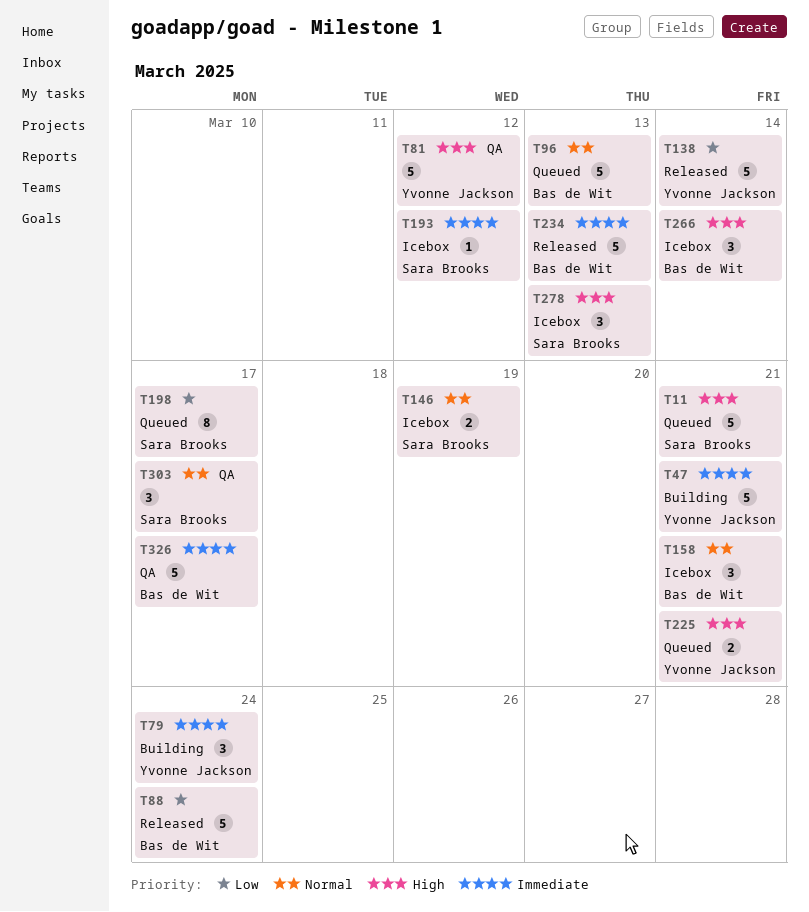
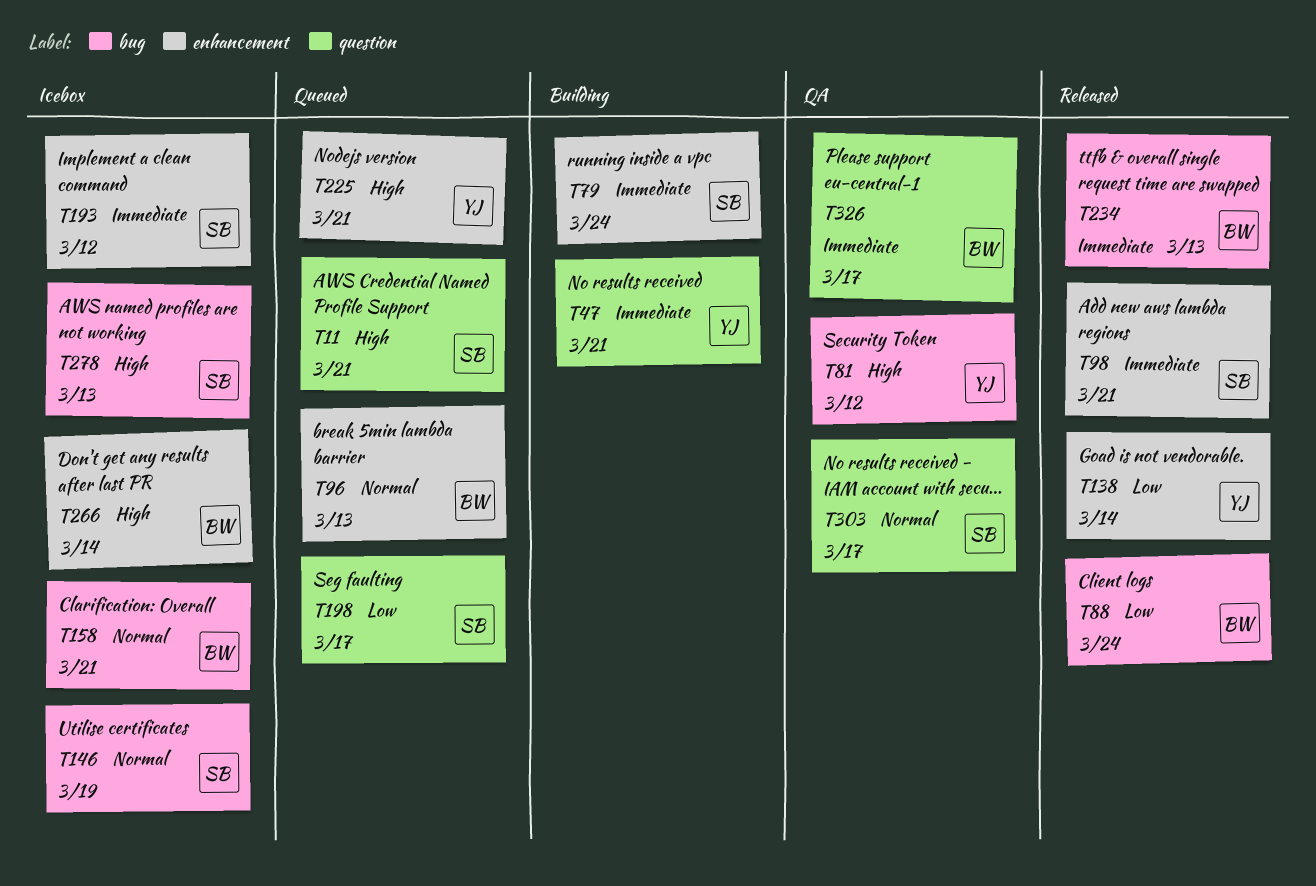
T79, owner: Yvonne Jackson -> Sara Brooks
T98: none -> present

